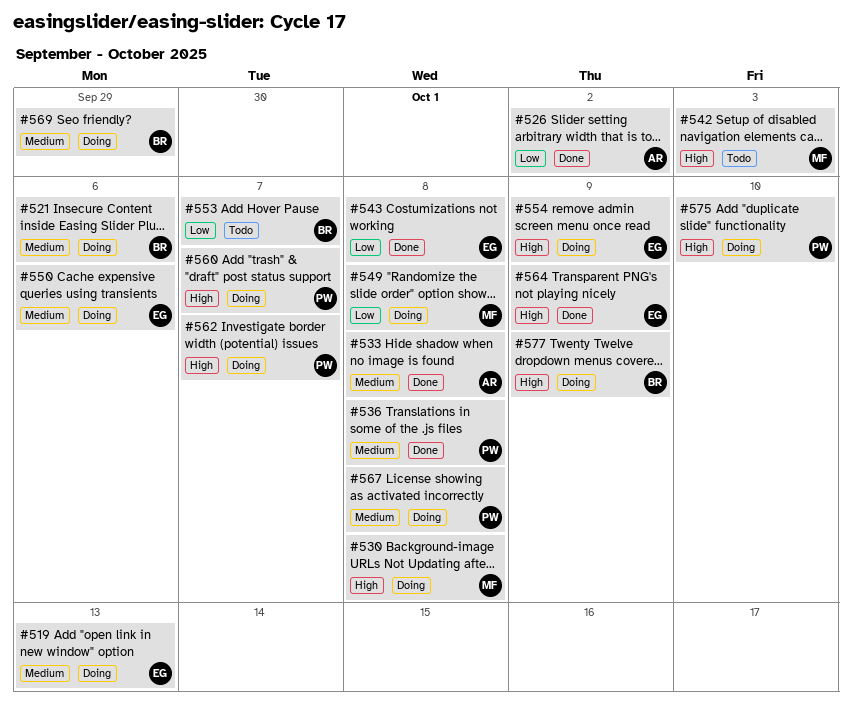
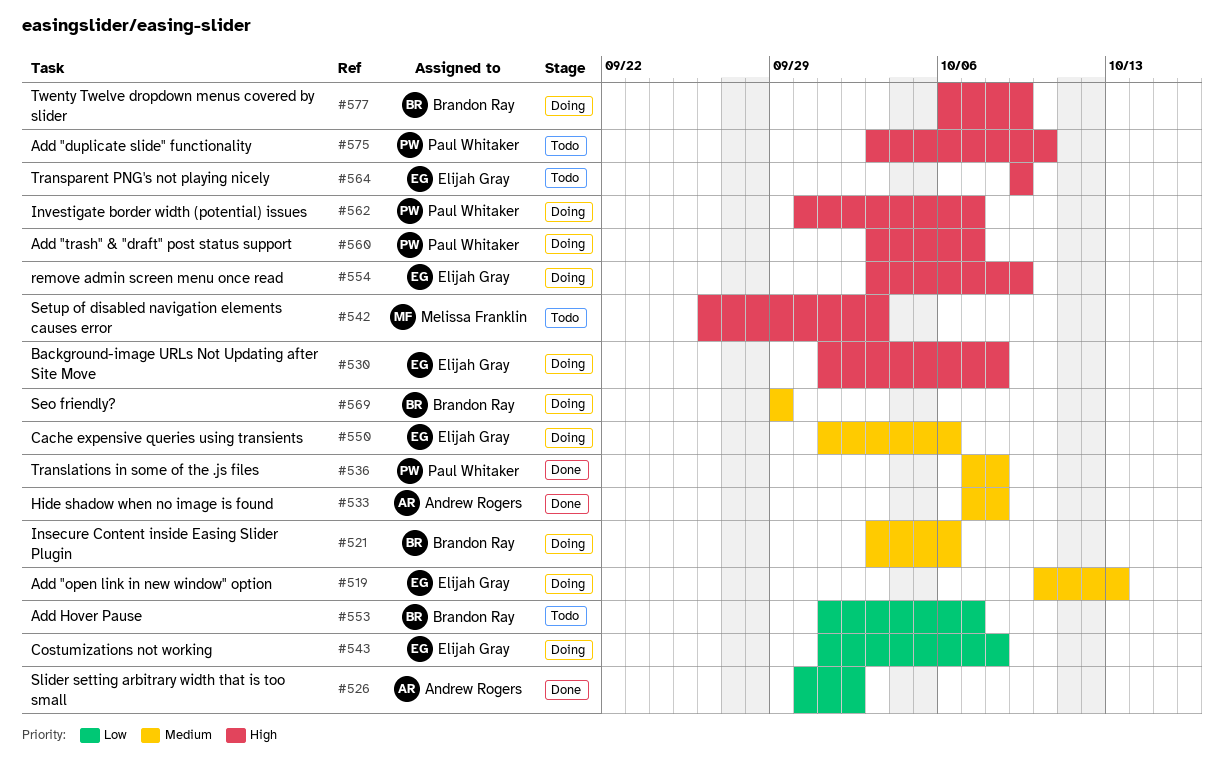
#530, owner: Melissa Franklin -> Elijah Gray
#543, status: Done -> Doing
#549: present -> none
#564, status: Done -> Todo
#567: present -> none
#575, status: Doing -> Todo

